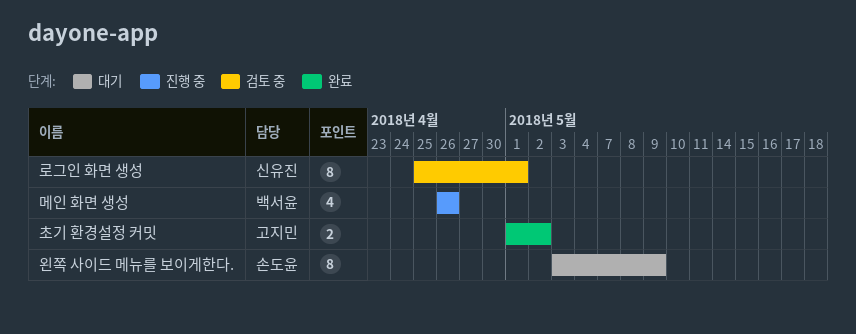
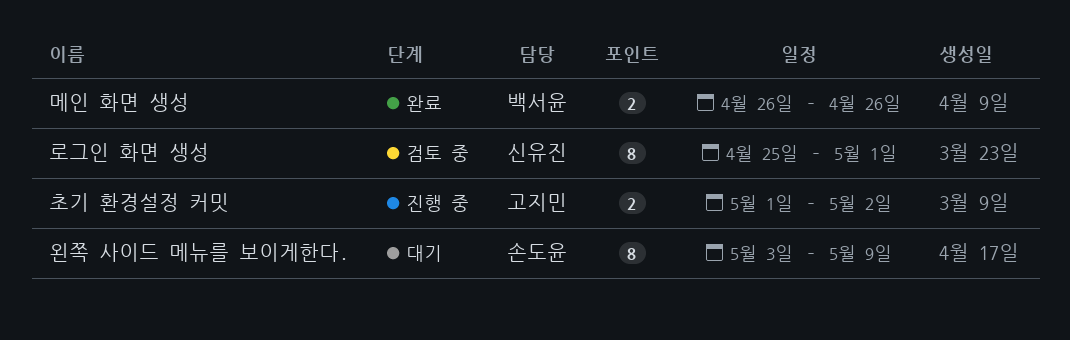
메인 화면 생성, status: 진행 중 -> 완료
메인 화면 생성, estimate: 4 -> 2
초기 환경설정 커밋, status: 완료 -> 진행 중

